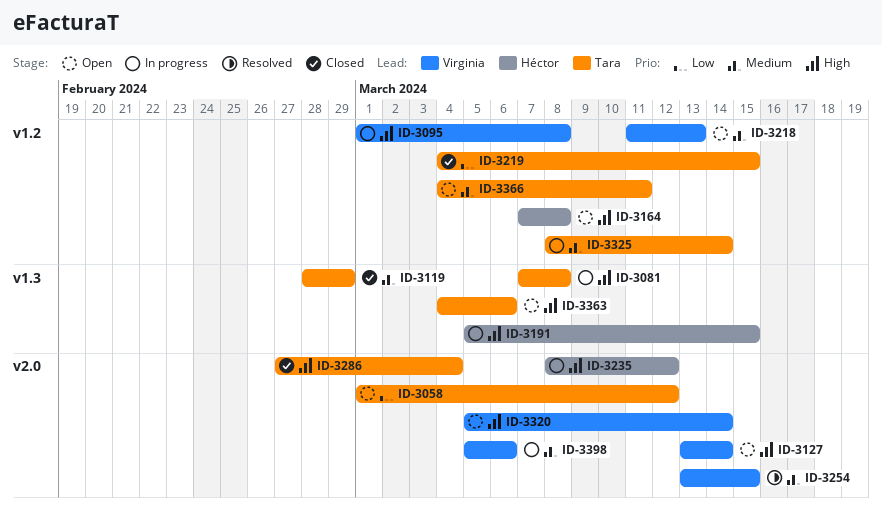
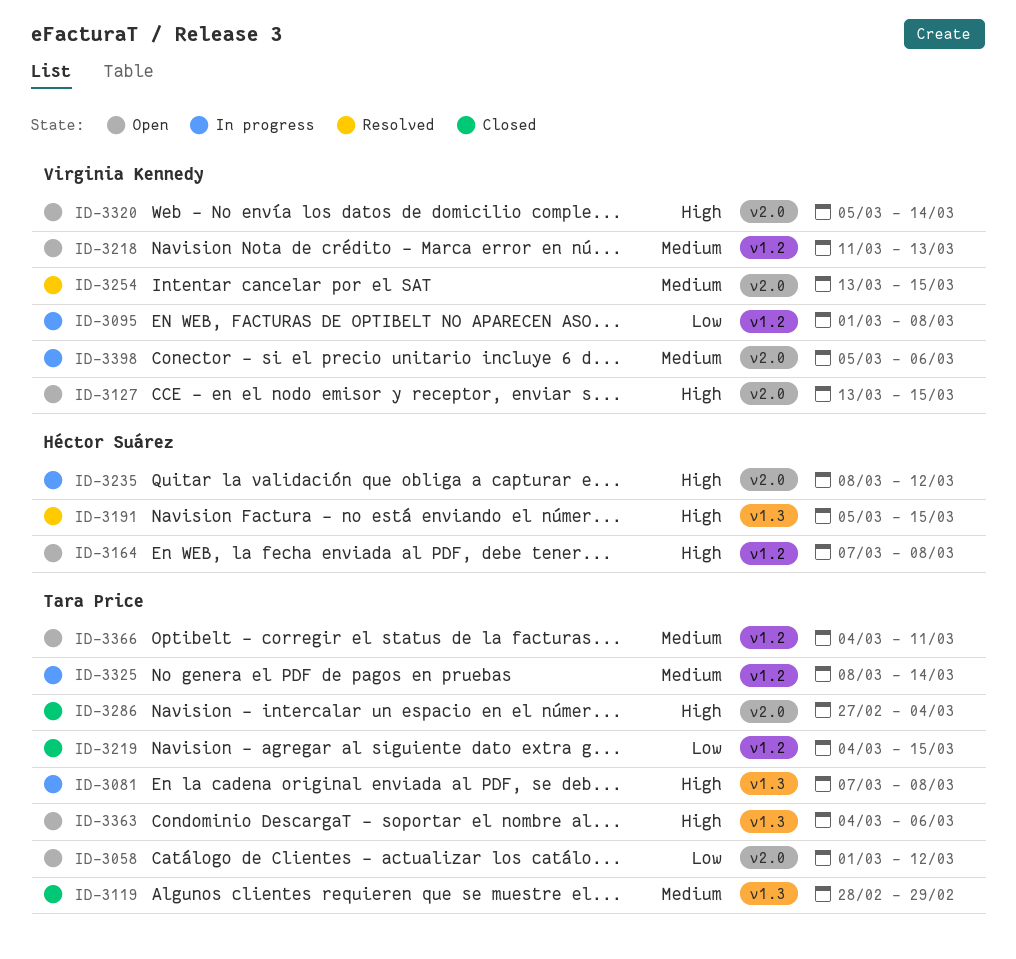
ID-3095, priority: High -> Low
ID-3127, due: Mar 14 -> Mar 15
ID-3191, status: In progress -> Resolved

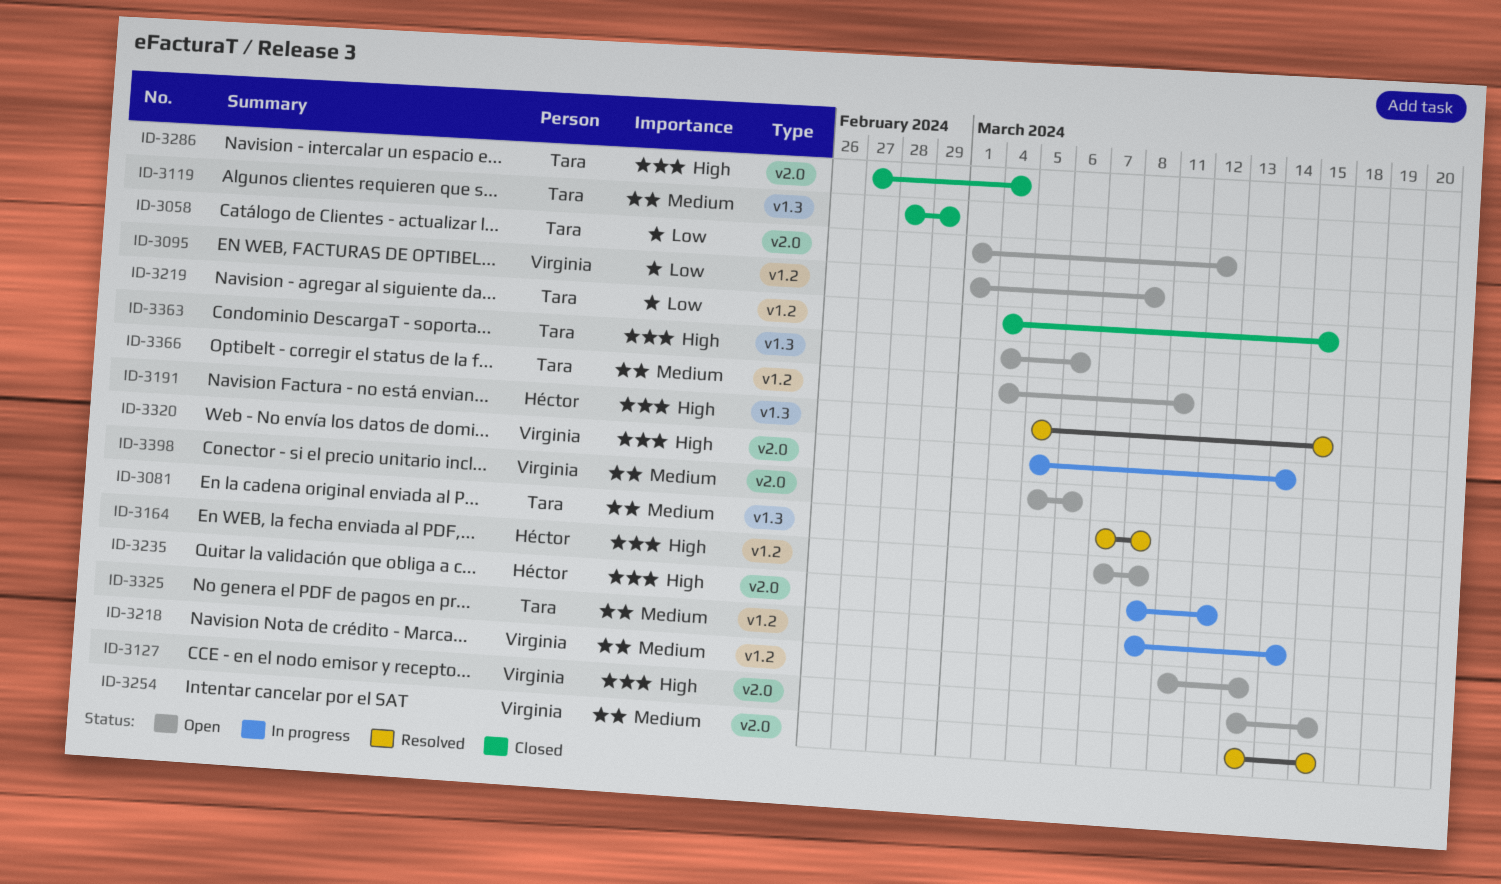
ID-3081, status: In progress -> Resolved
ID-3081, priority: High -> Medium
ID-3095, status: In progress -> Open
ID-3320, status: Open -> In progress
ID-3398, status: In progress -> Open

